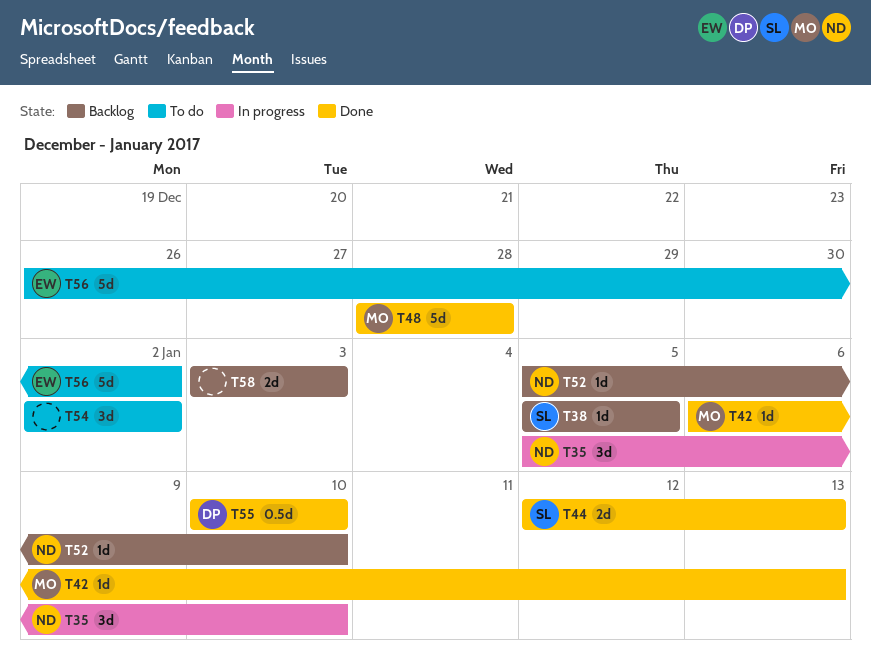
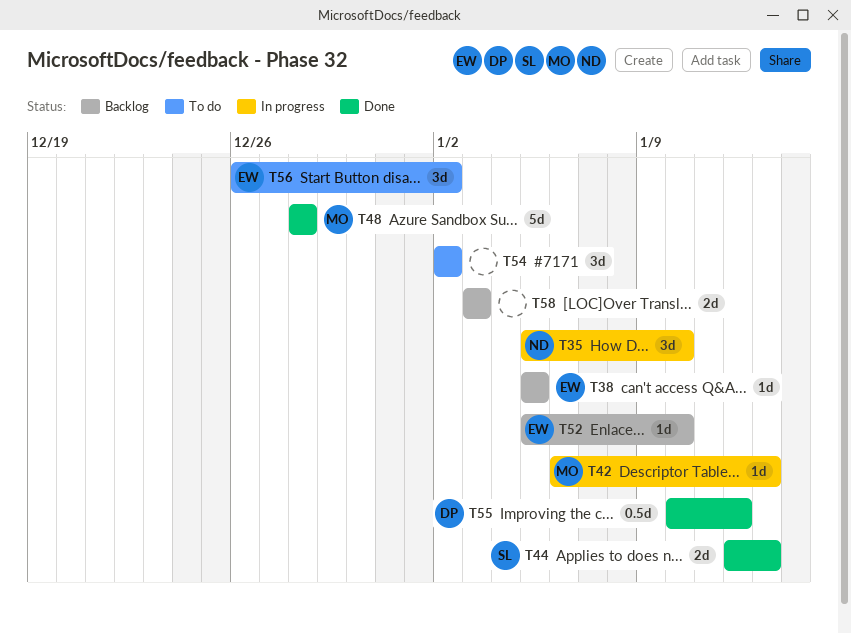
T38, owner: SL -> EW
T42, status: Done -> In progress
T52, owner: ND -> EW
T55, due: Jan 10 -> Jan 12
T56, estimate: 5d -> 3d

